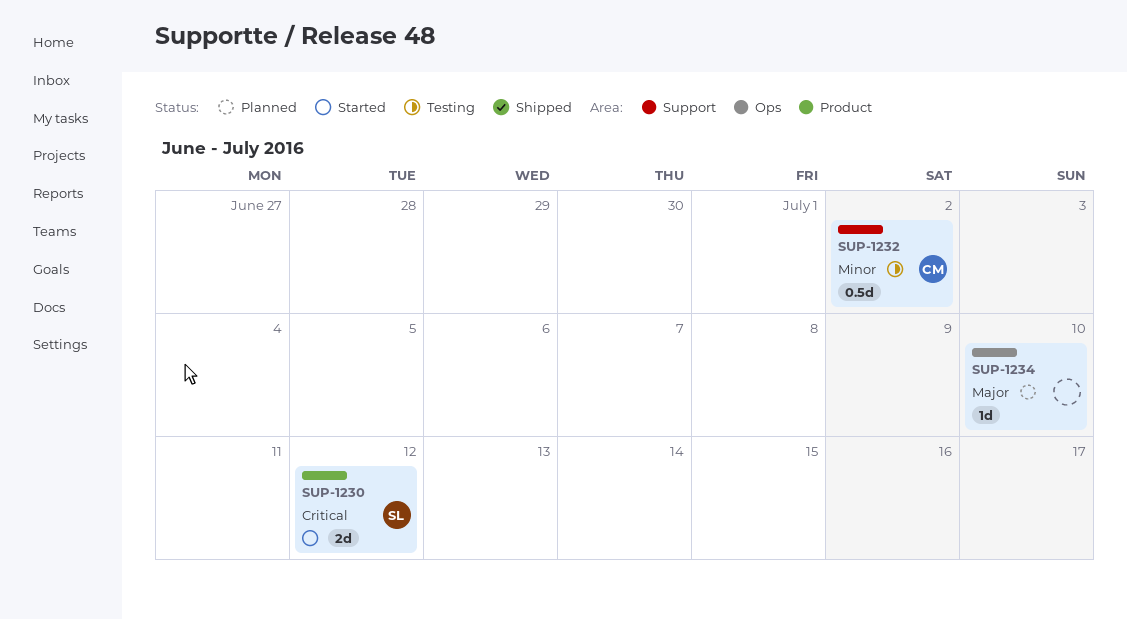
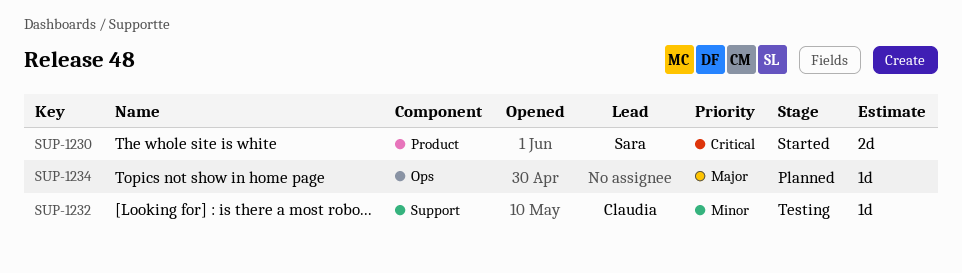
SUP-1232, estimate: 0.5d -> 1d

